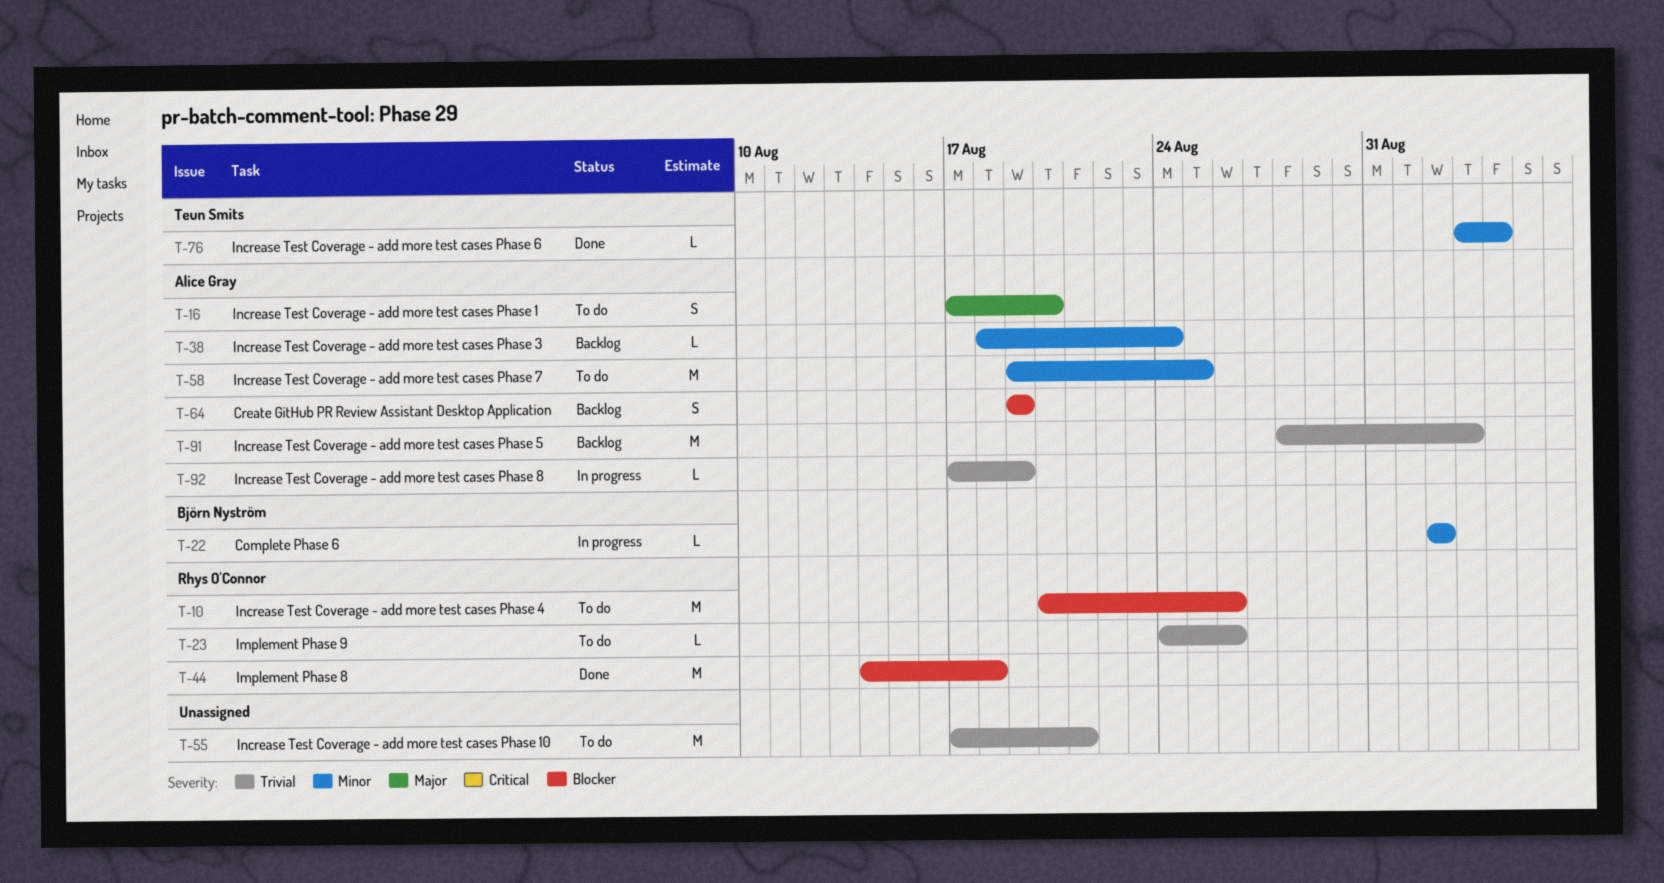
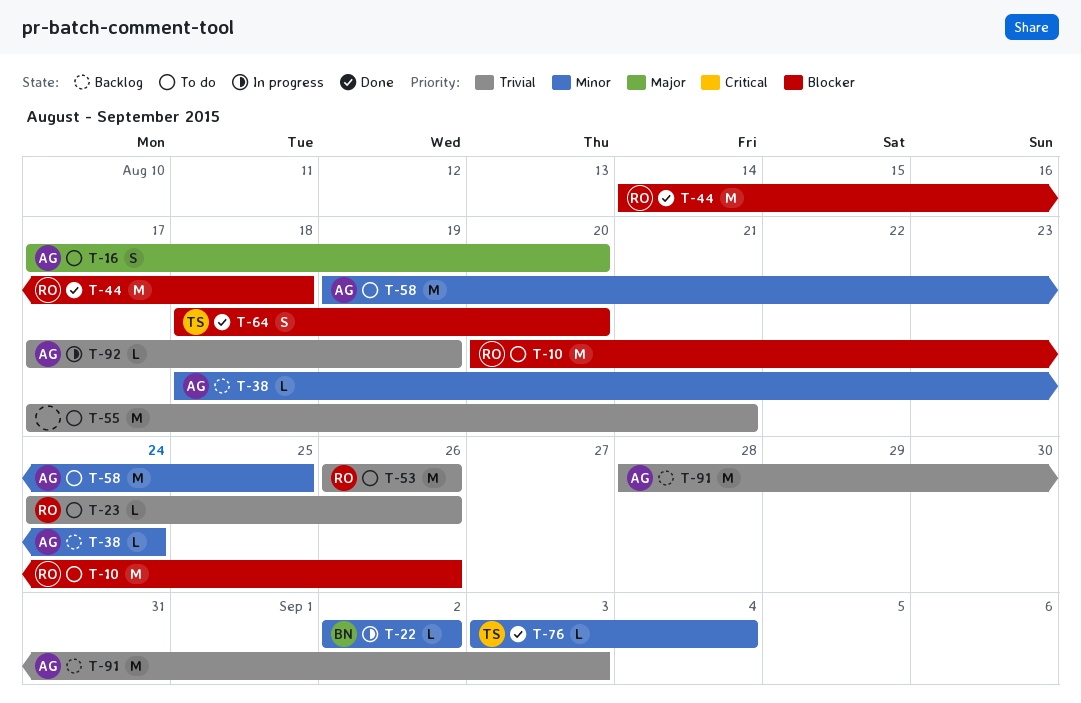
T-53: none -> present
T-64, status: Backlog -> Done
T-64, owner: Alice Gray -> Teun Smits
T-64, start: Aug 19 -> Aug 18
T-64, due: Aug 19 -> Aug 20

